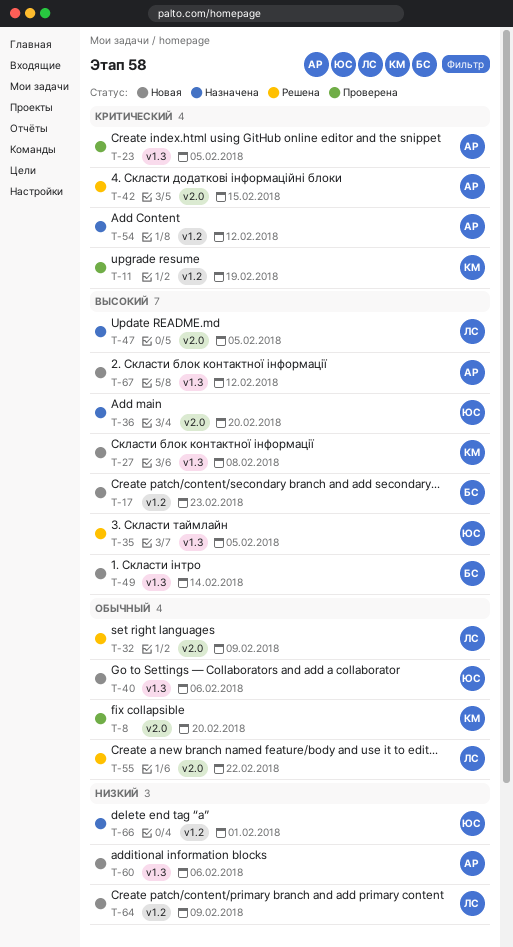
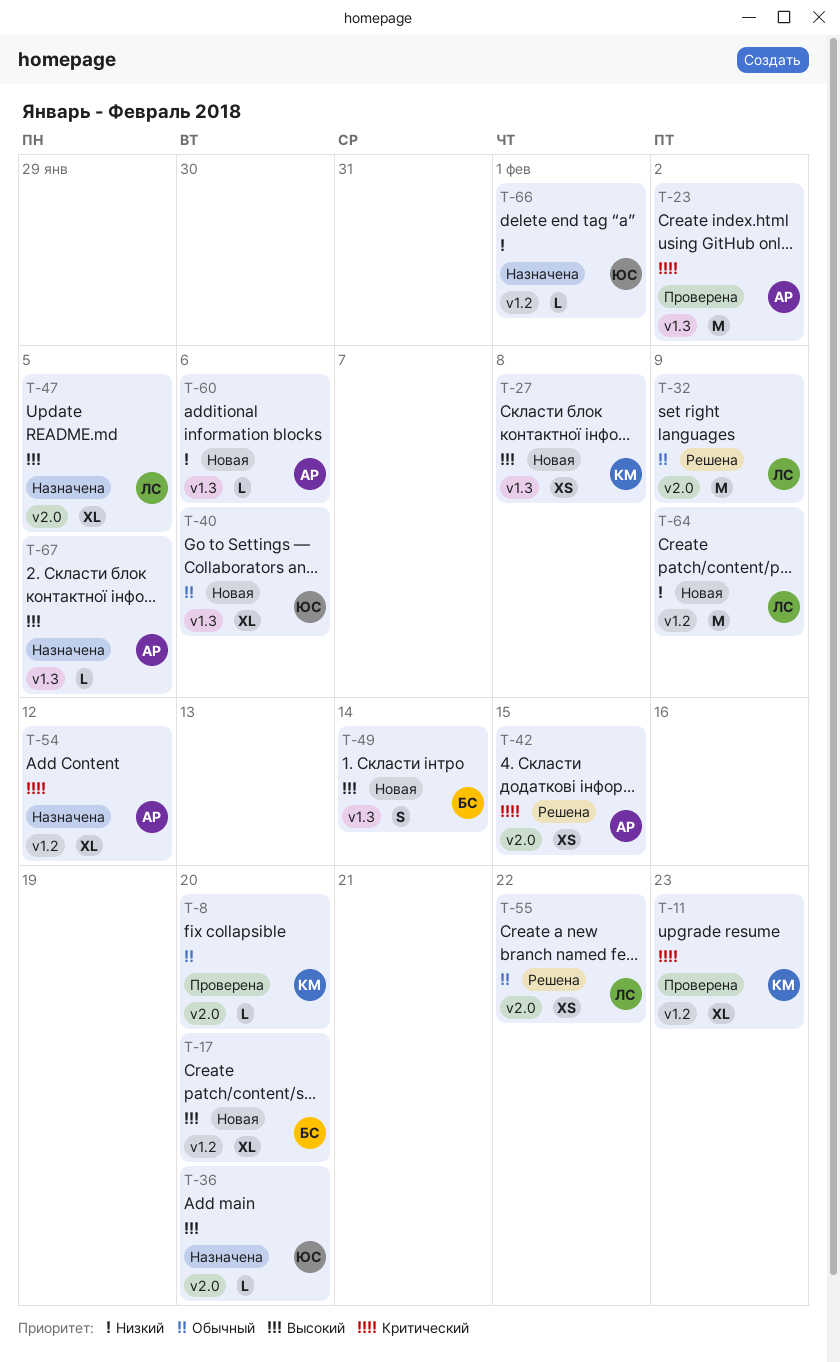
T-11, due: Feb 19 -> Feb 23
T-17, due: Feb 23 -> Feb 20
T-23, due: Feb 5 -> Feb 2
T-35: present -> none
T-67, status: Новая -> Назначена
T-67, due: Feb 12 -> Feb 5

